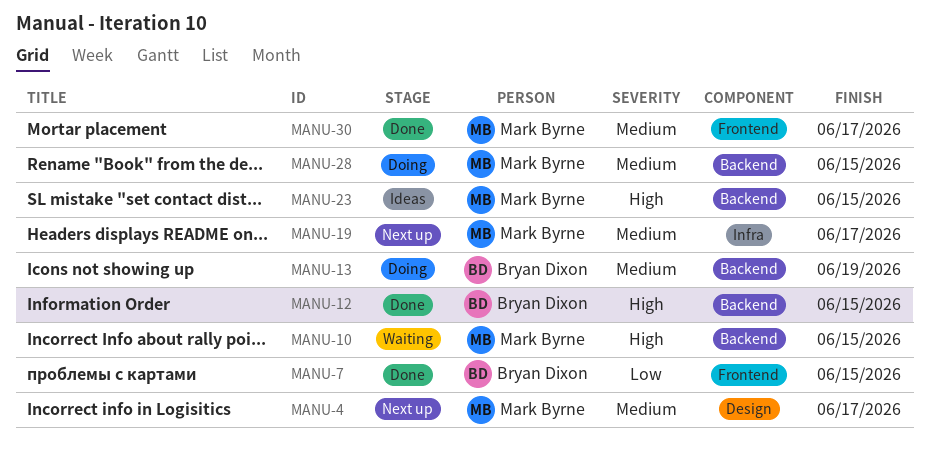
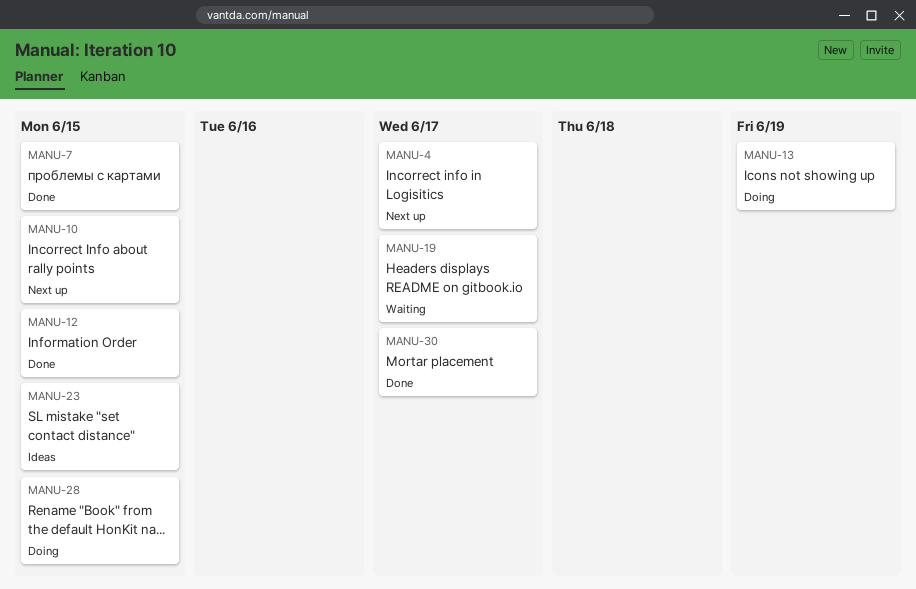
MANU-10, status: Waiting -> Next up
MANU-19, status: Next up -> Waiting

